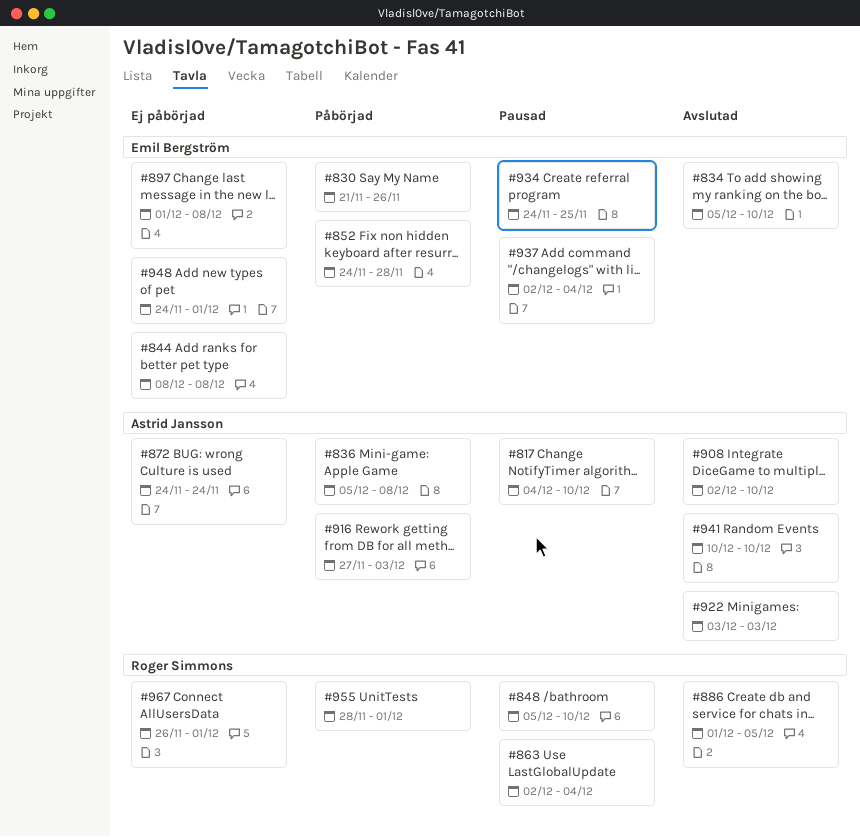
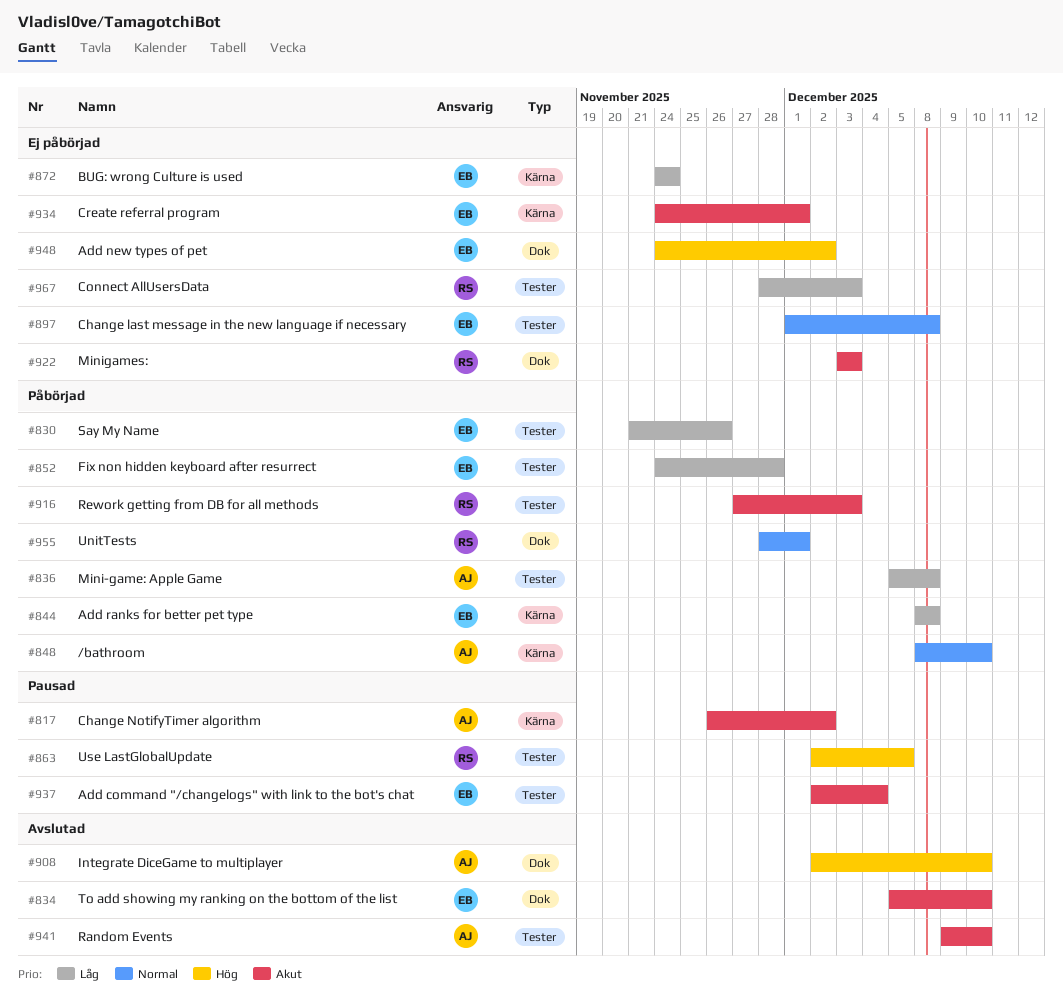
#817, start: Dec 4 -> Nov 26
#817, due: Dec 10 -> Dec 2
#844, status: Ej påbörjad -> Påbörjad
#848, status: Pausad -> Påbörjad
#848, owner: Roger Simmons -> Astrid Jansson
#848, start: Dec 5 -> Dec 8
#863, due: Dec 4 -> Dec 5
#872, owner: Astrid Jansson -> Emil Bergström
#886: present -> none
#916, owner: Astrid Jansson -> Roger Simmons
#922, status: Avslutad -> Ej påbörjad
#922, owner: Astrid Jansson -> Roger Simmons
#934, status: Pausad -> Ej påbörjad
#934, due: Nov 25 -> Dec 1
#941, start: Dec 10 -> Dec 9
#948, due: Dec 1 -> Dec 2
#967, start: Nov 26 -> Nov 28
#967, due: Dec 1 -> Dec 3

